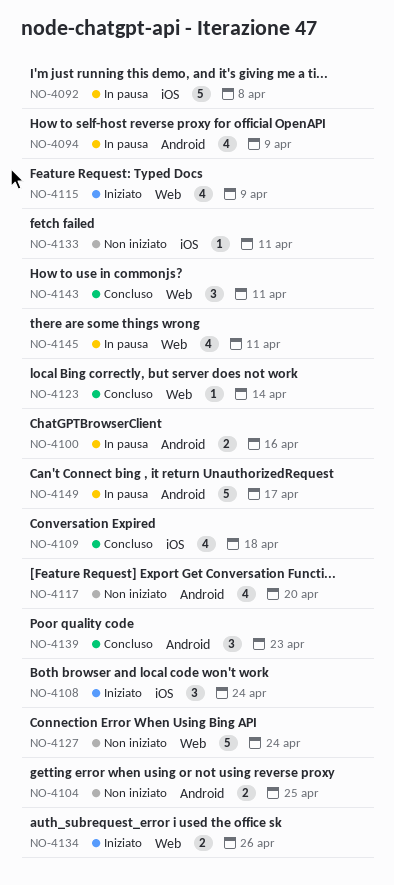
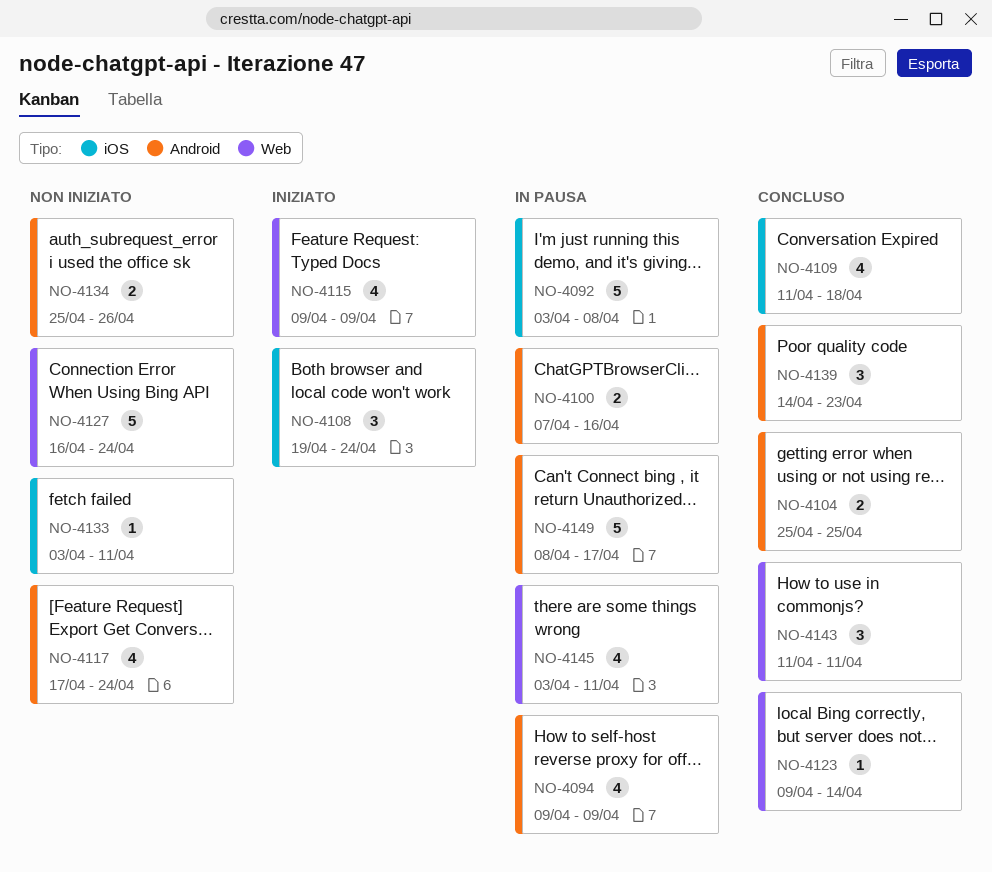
NO-4104, status: Non iniziato -> Concluso
NO-4117, due: Apr 20 -> Apr 24
NO-4134, status: Iniziato -> Non iniziato
NO-4134, label: Web -> Android

